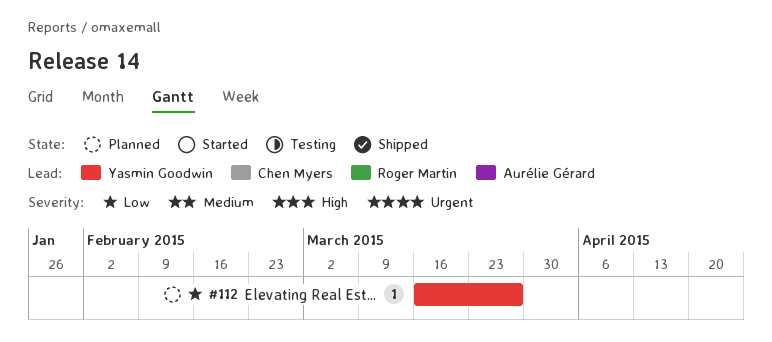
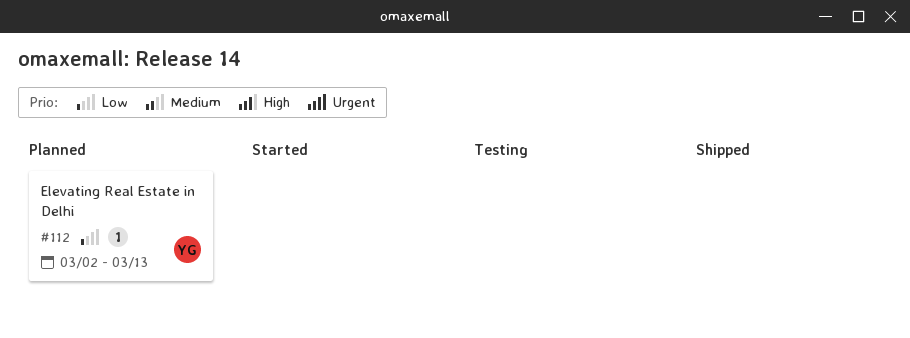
#112, start: Mar 16 -> Mar 2
#112, due: Mar 27 -> Mar 13

